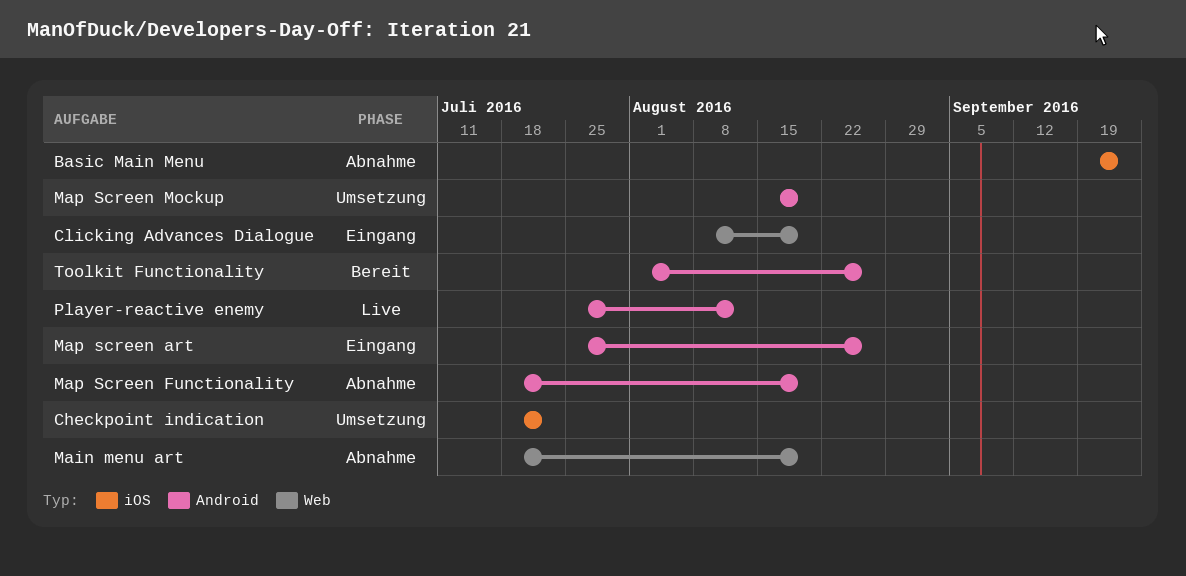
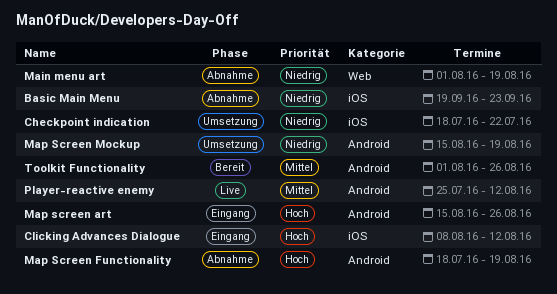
Clicking Advances Dialogue, label: Web -> iOS
Clicking Advances Dialogue, due: Aug 19 -> Aug 12
Main menu art, start: Jul 18 -> Aug 1
Map screen art, start: Jul 25 -> Aug 15

